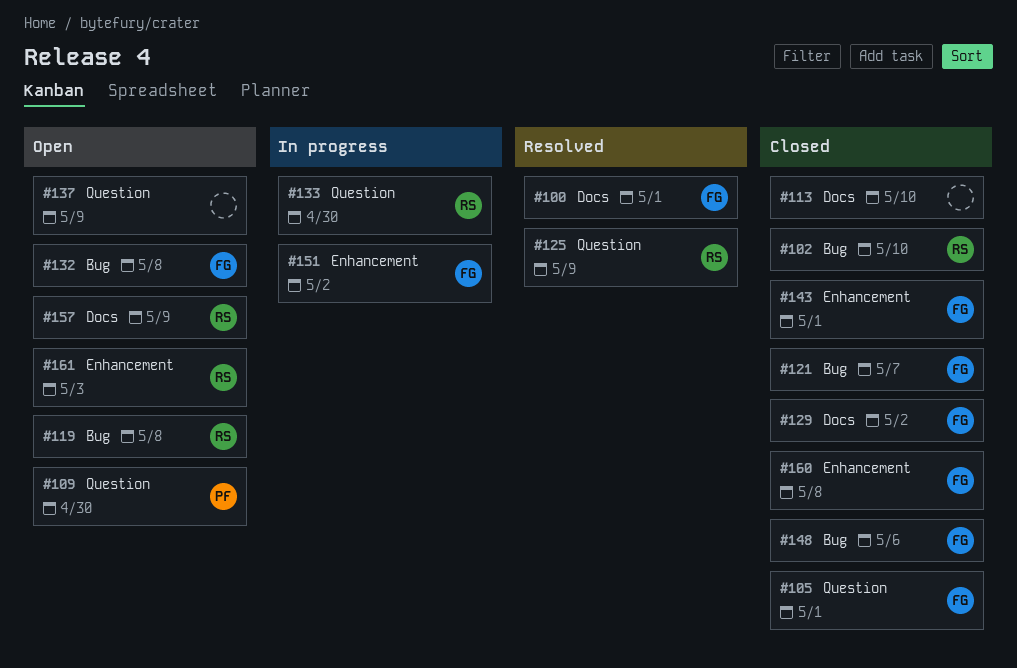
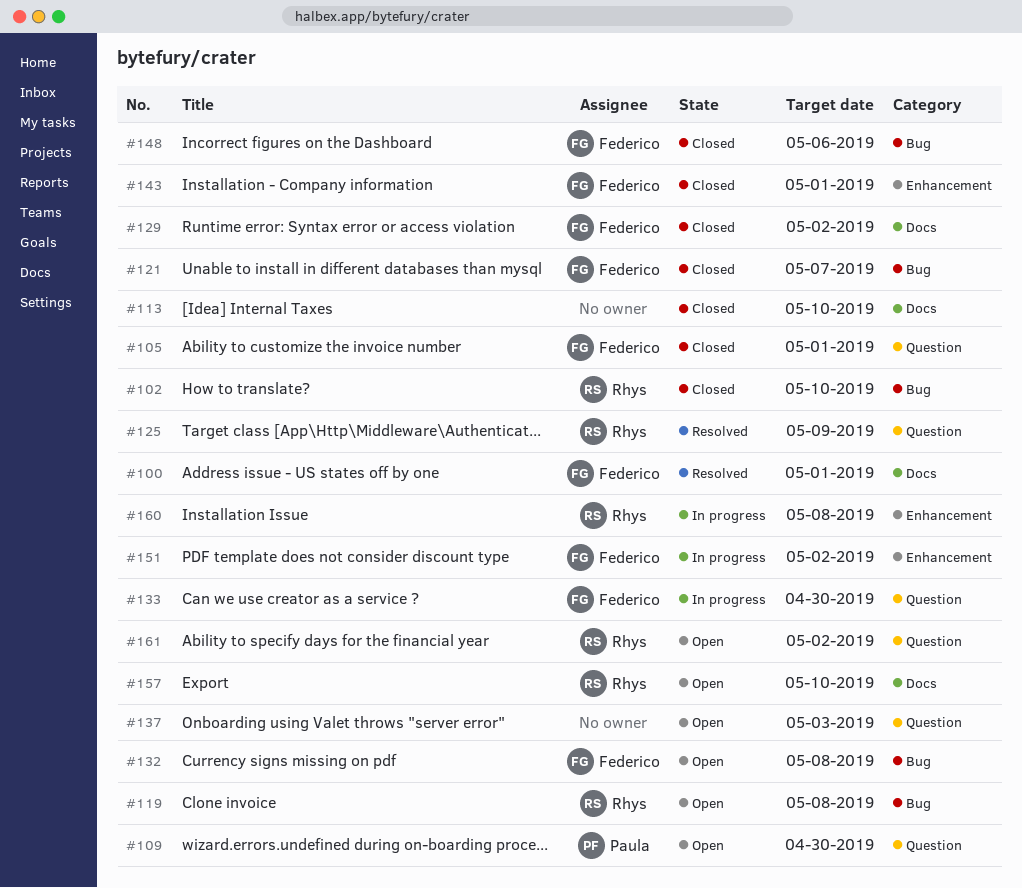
#133, owner: Rhys -> Federico
#137, due: May 9 -> May 3
#157, due: May 9 -> May 10
#160, status: Closed -> In progress
#160, owner: Federico -> Rhys
#161, label: Enhancement -> Question
#161, due: May 3 -> May 2

